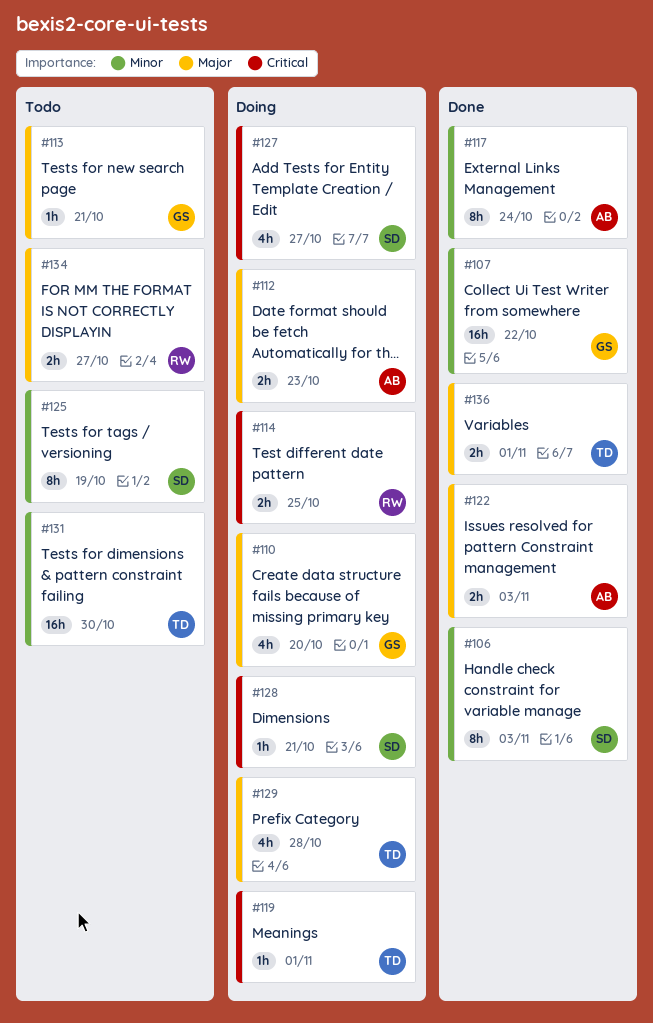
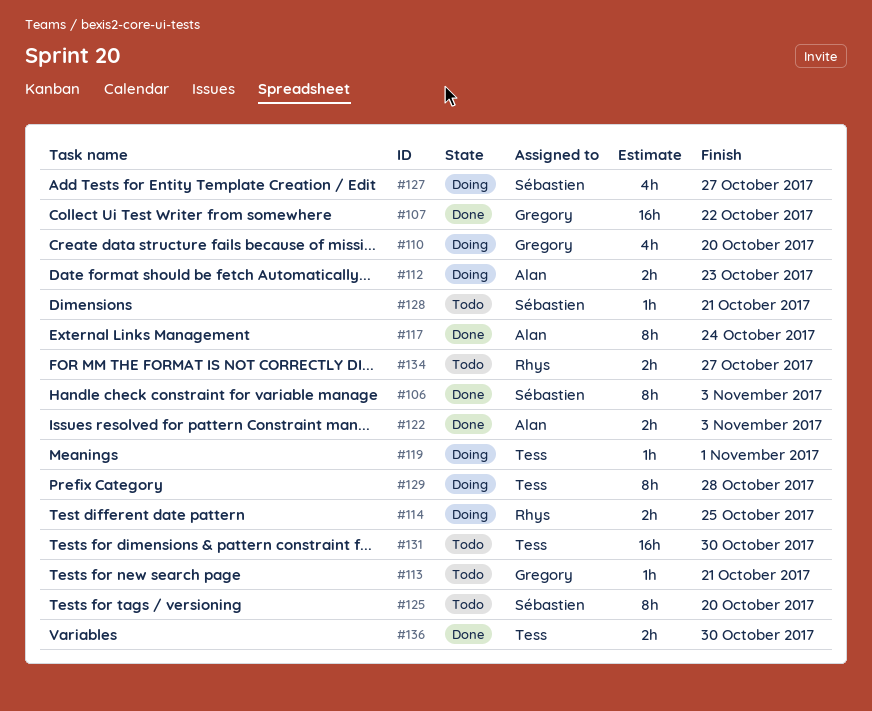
#125, due: Oct 19 -> Oct 20
#128, status: Doing -> Todo
#129, estimate: 4h -> 8h
#136, due: Nov 1 -> Oct 30

